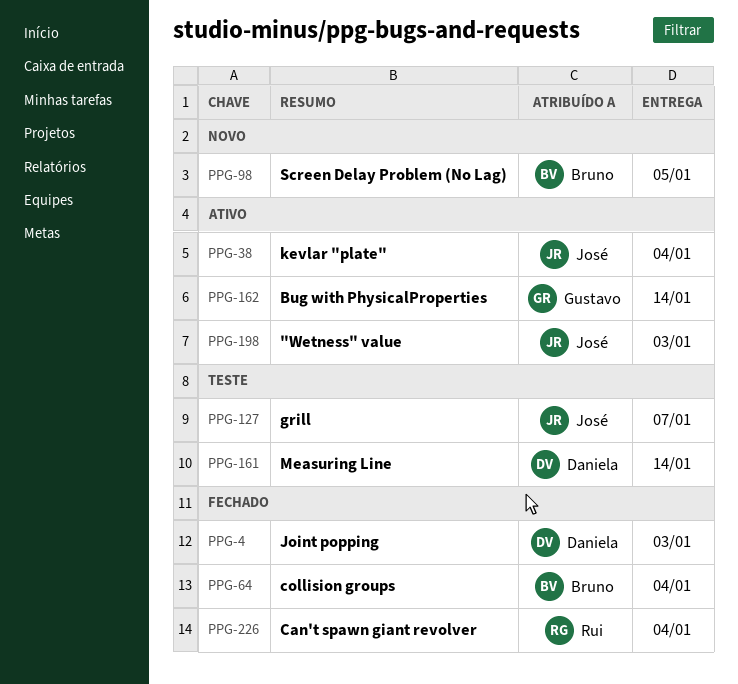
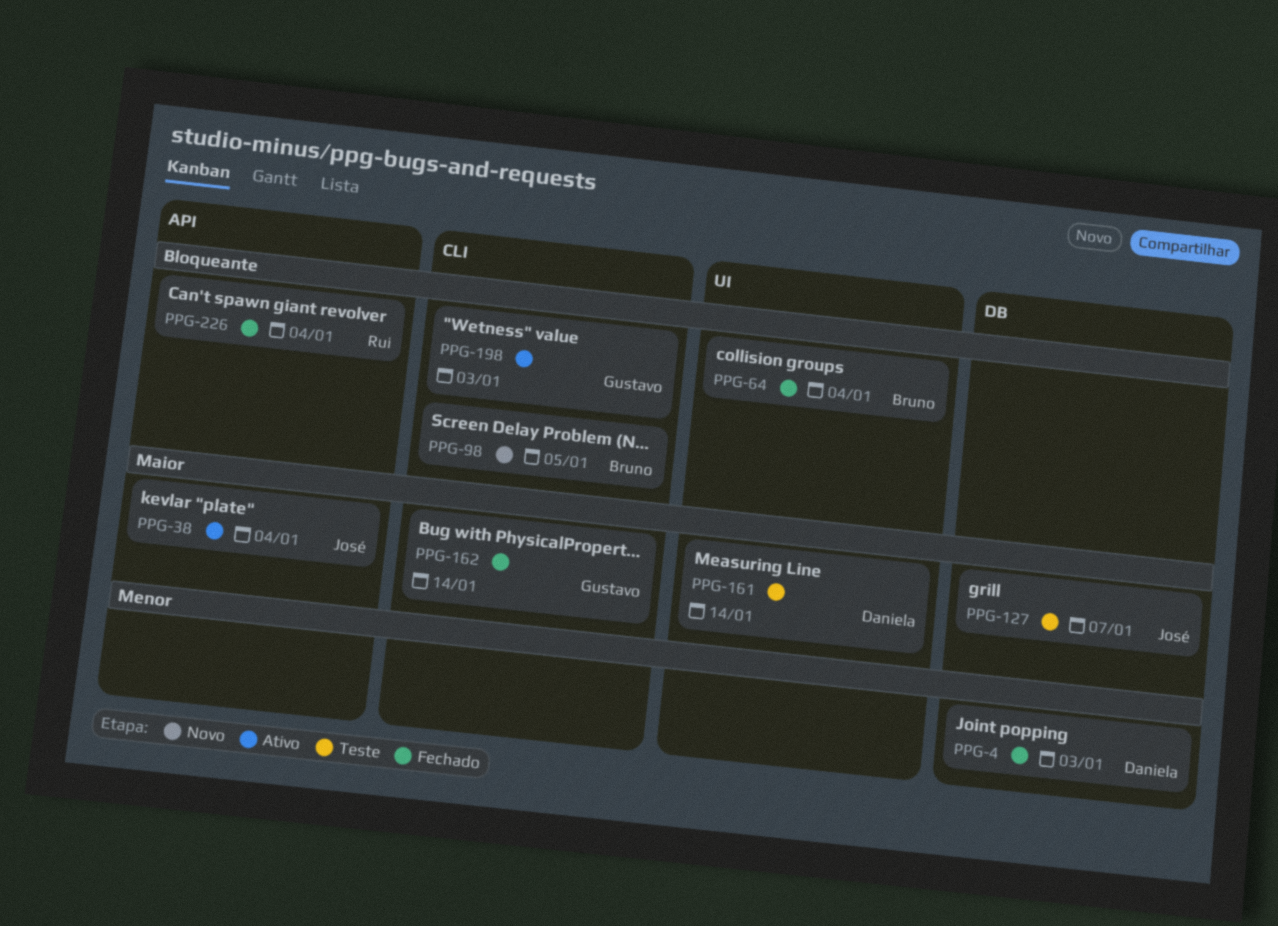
PPG-162, status: Ativo -> Fechado
PPG-198, owner: José -> Gustavo

